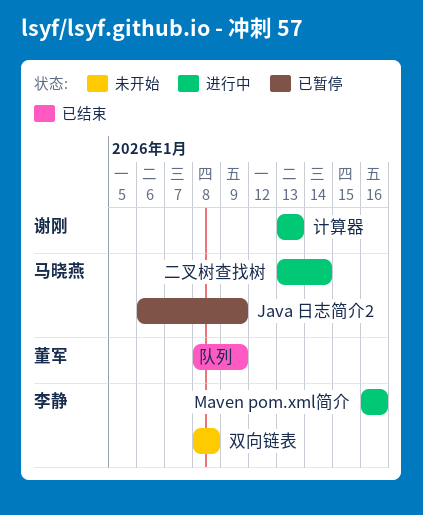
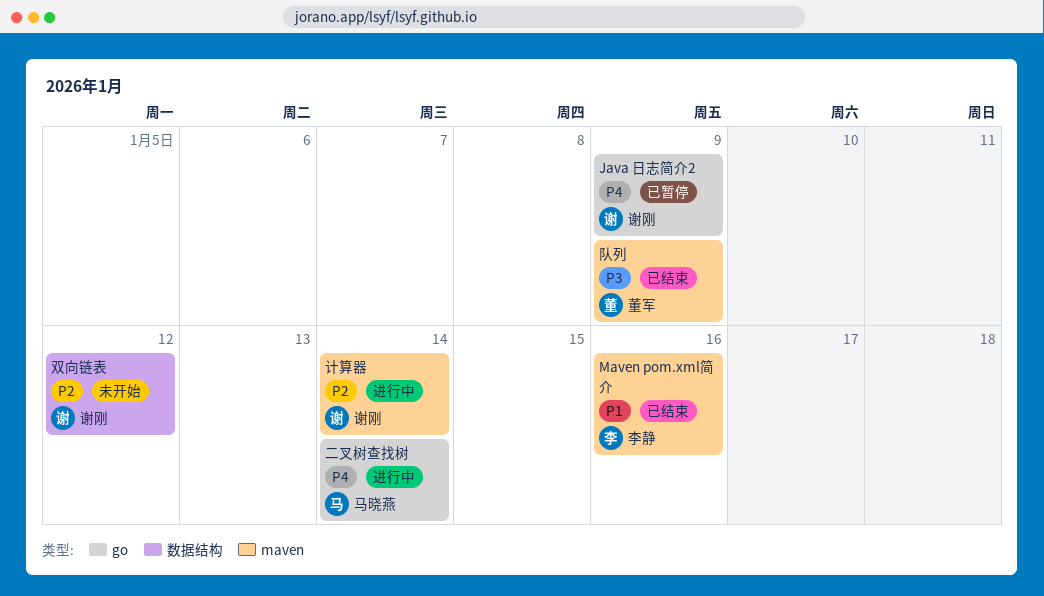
Java 日志简介2, owner: 马晓燕 -> 谢刚
Maven pom.xml简介, status: 进行中 -> 已结束
双向链表, owner: 李静 -> 谢刚
双向链表, due: Jan 8 -> Jan 12
计算器, due: Jan 13 -> Jan 14

